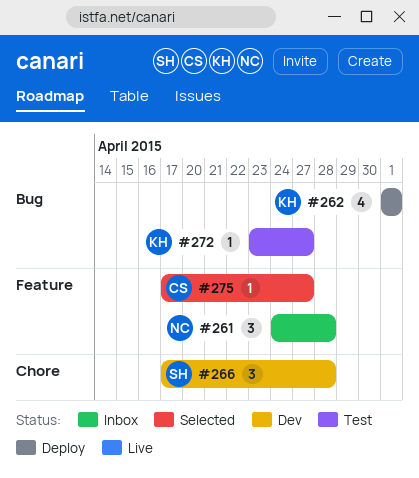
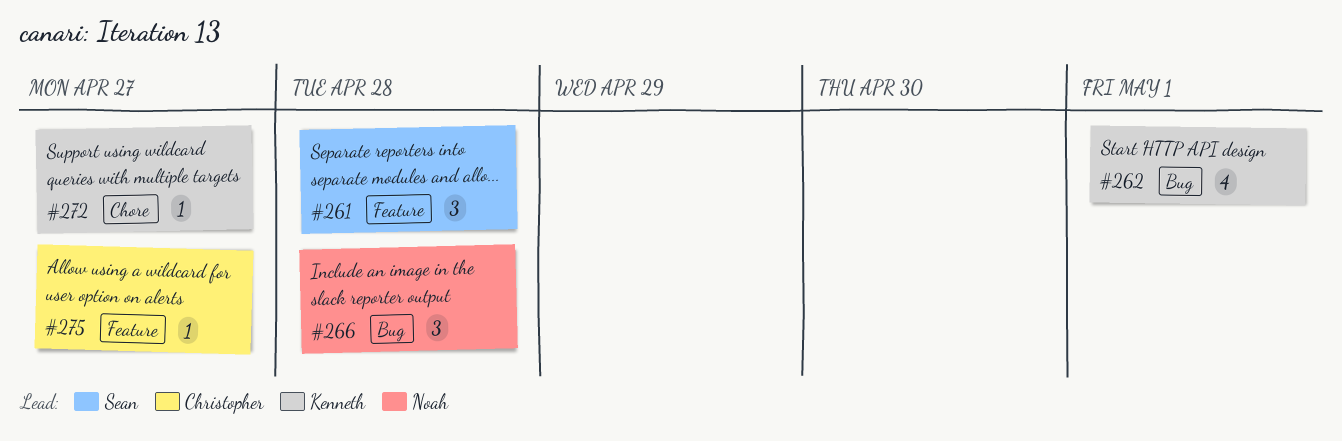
#261, owner: Noah -> Sean
#266, owner: Sean -> Noah
#266, label: Chore -> Bug
#272, label: Bug -> Chore

